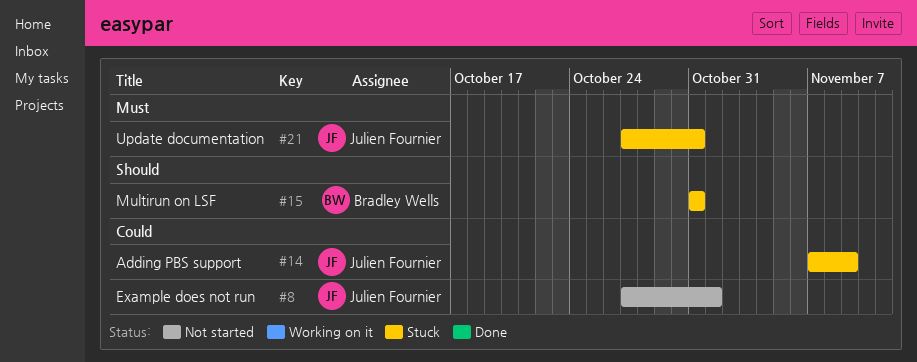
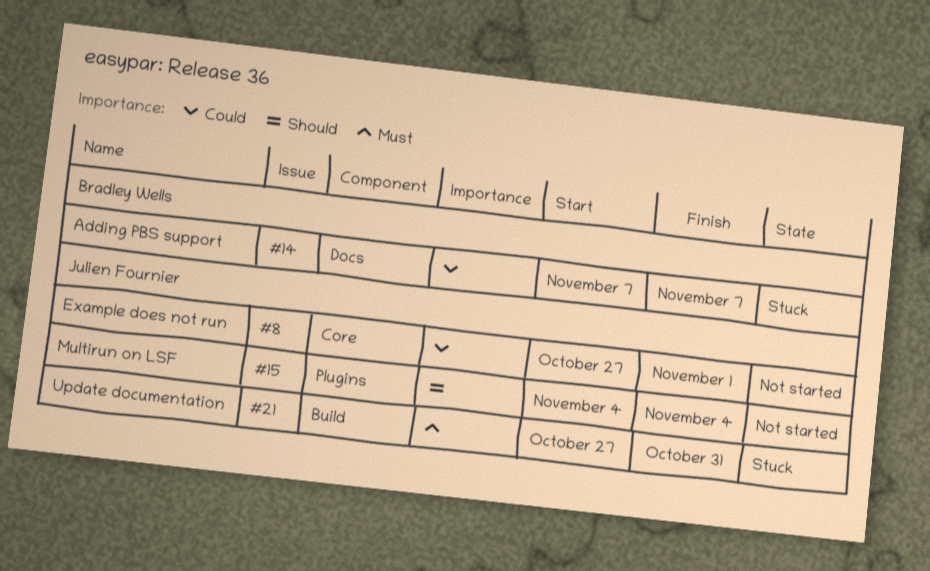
#14, owner: Julien Fournier -> Bradley Wells
#14, due: Nov 9 -> Nov 7
#15, status: Stuck -> Not started
#15, owner: Bradley Wells -> Julien Fournier
#15, start: Oct 31 -> Nov 4
#15, due: Oct 31 -> Nov 4

